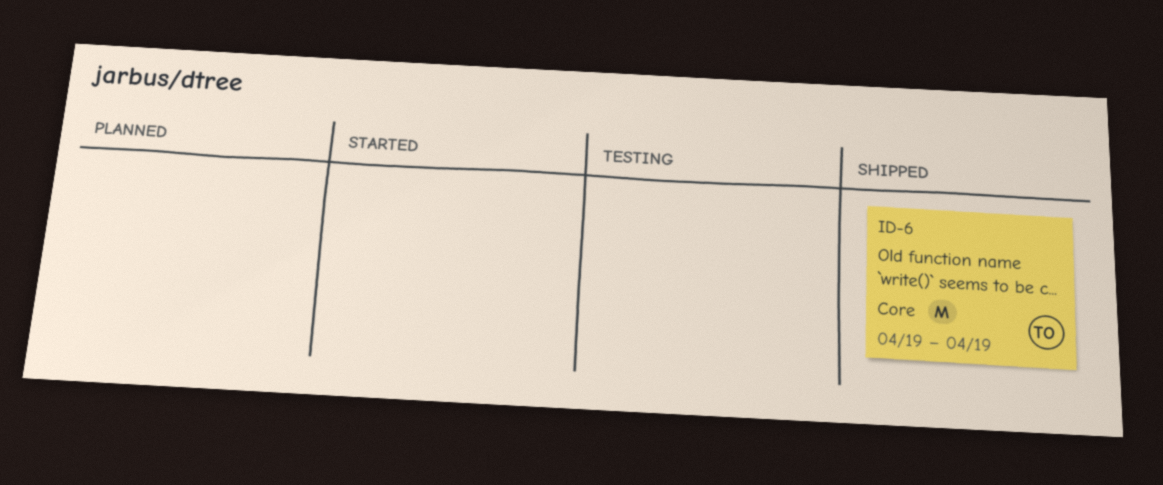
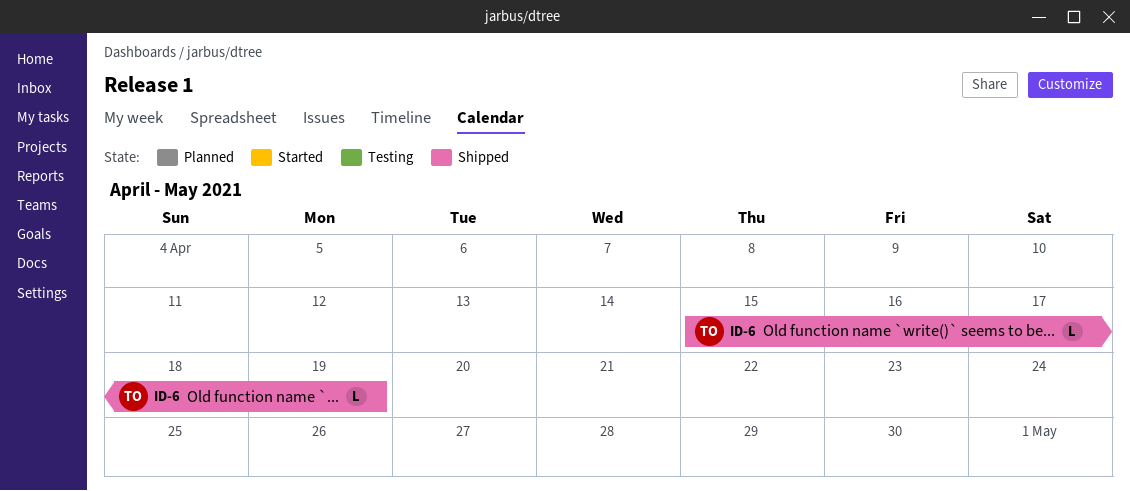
ID-6, estimate: M -> L
ID-6, start: Apr 19 -> Apr 15

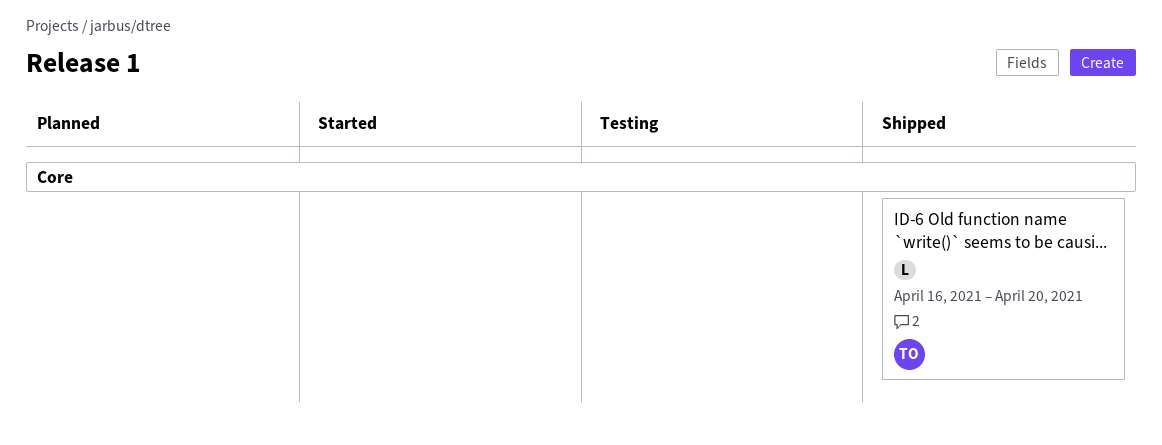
ID-6, start: Apr 15 -> Apr 16
ID-6, due: Apr 19 -> Apr 20

